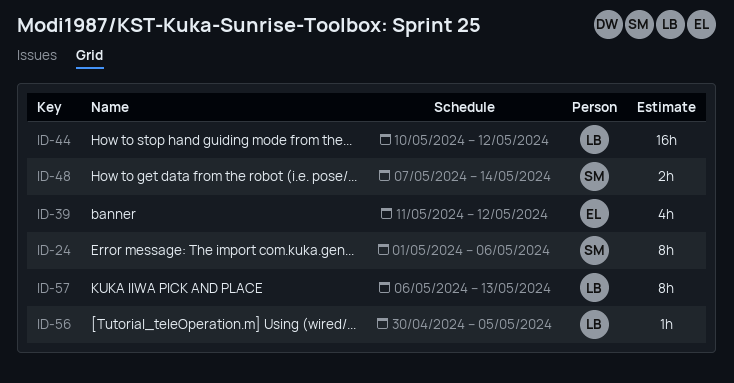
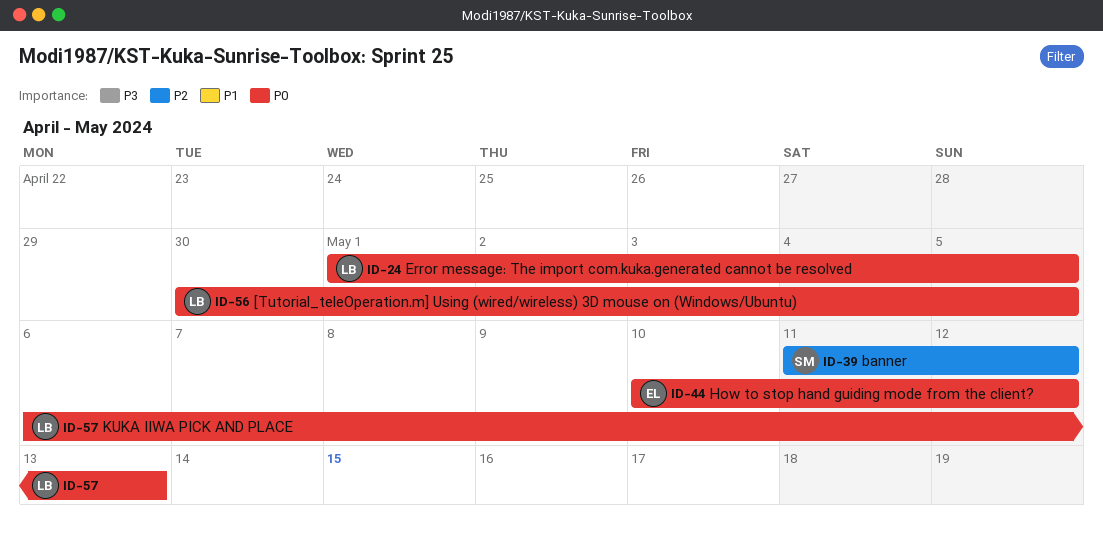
ID-24, owner: SM -> LB
ID-24, due: May 6 -> May 5
ID-39, owner: EL -> SM
ID-44, owner: LB -> EL
ID-48: present -> none

